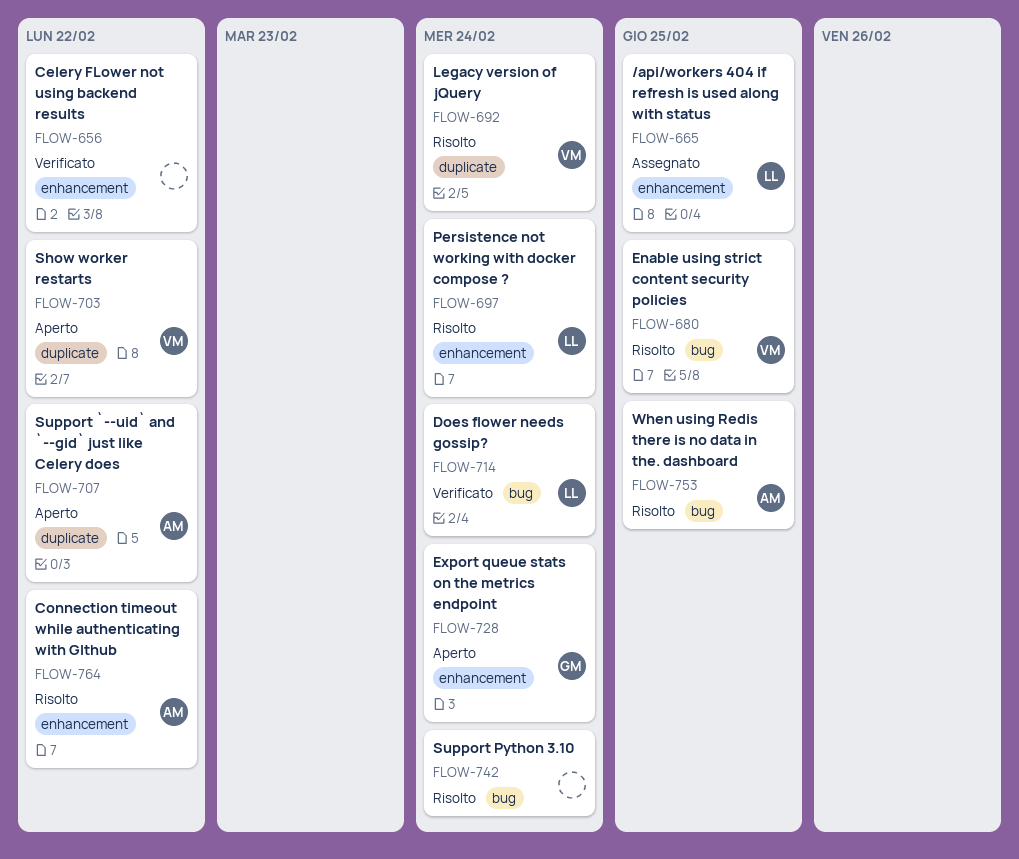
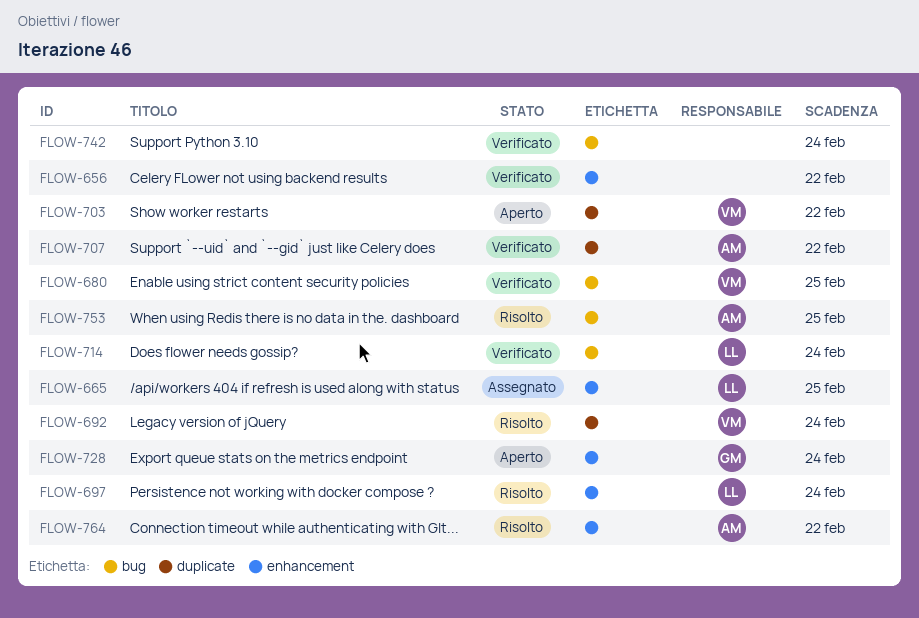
FLOW-680, status: Risolto -> Verificato
FLOW-707, status: Aperto -> Verificato
FLOW-742, status: Risolto -> Verificato

